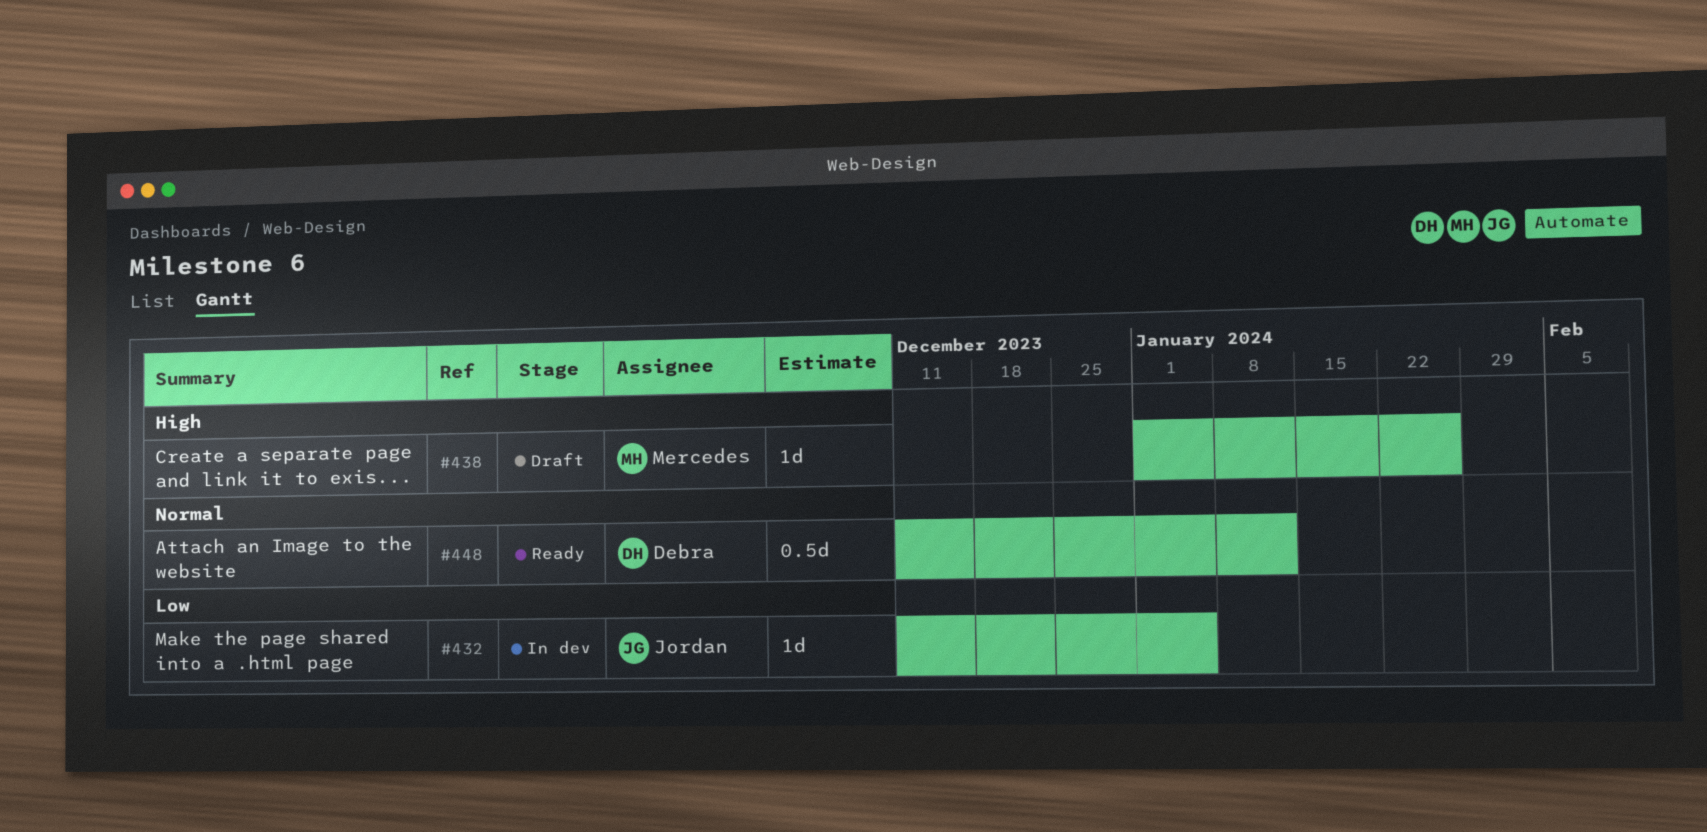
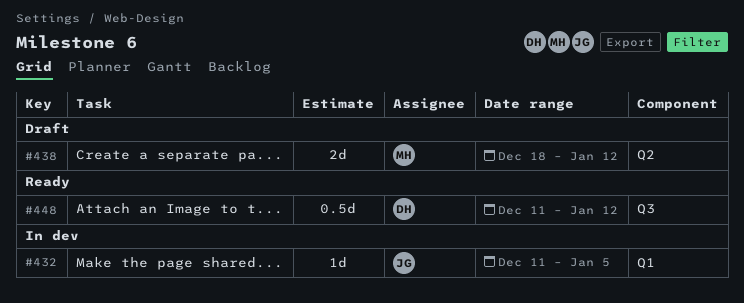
#438, estimate: 1d -> 2d
#438, start: Jan 1 -> Dec 18
#438, due: Jan 26 -> Jan 12

